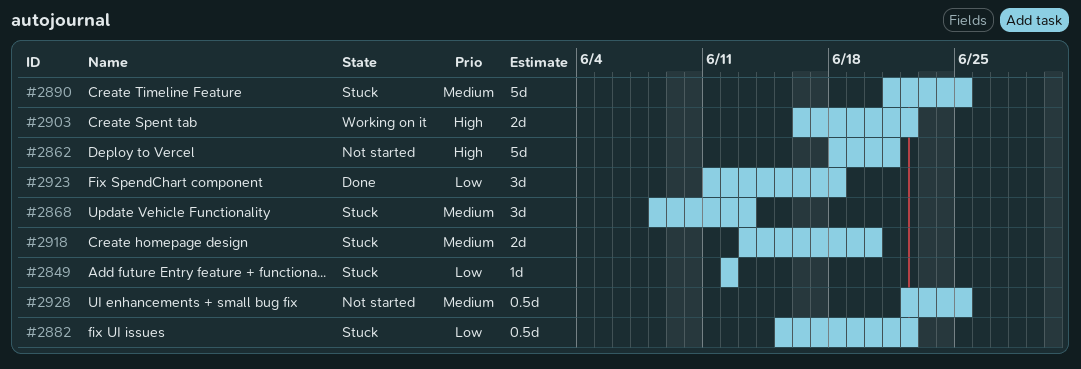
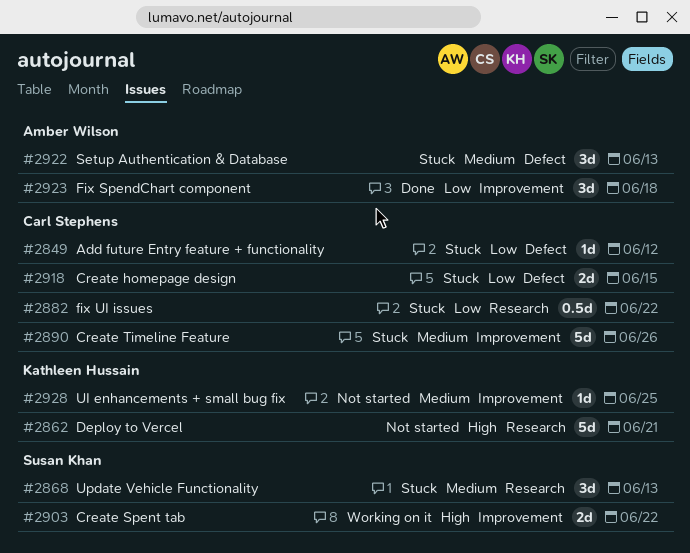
#2890, due: Jun 25 -> Jun 26
#2918, priority: Medium -> Low
#2918, due: Jun 20 -> Jun 15
#2922: none -> present
#2928, estimate: 0.5d -> 1d

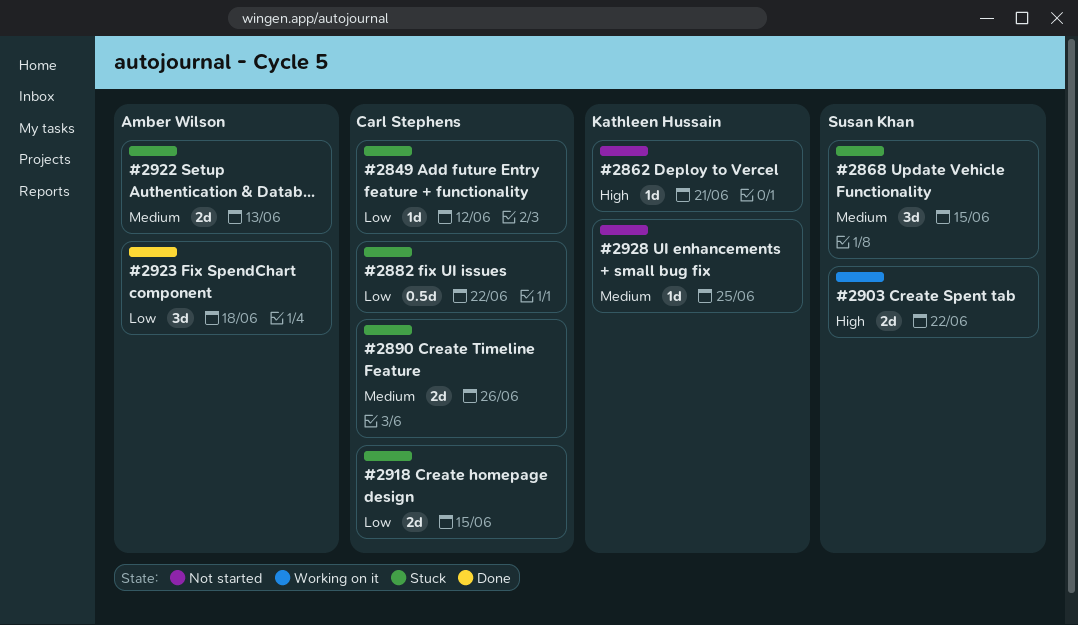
#2862, estimate: 5d -> 1d
#2868, due: Jun 13 -> Jun 15
#2890, estimate: 5d -> 2d
#2922, estimate: 3d -> 2d

